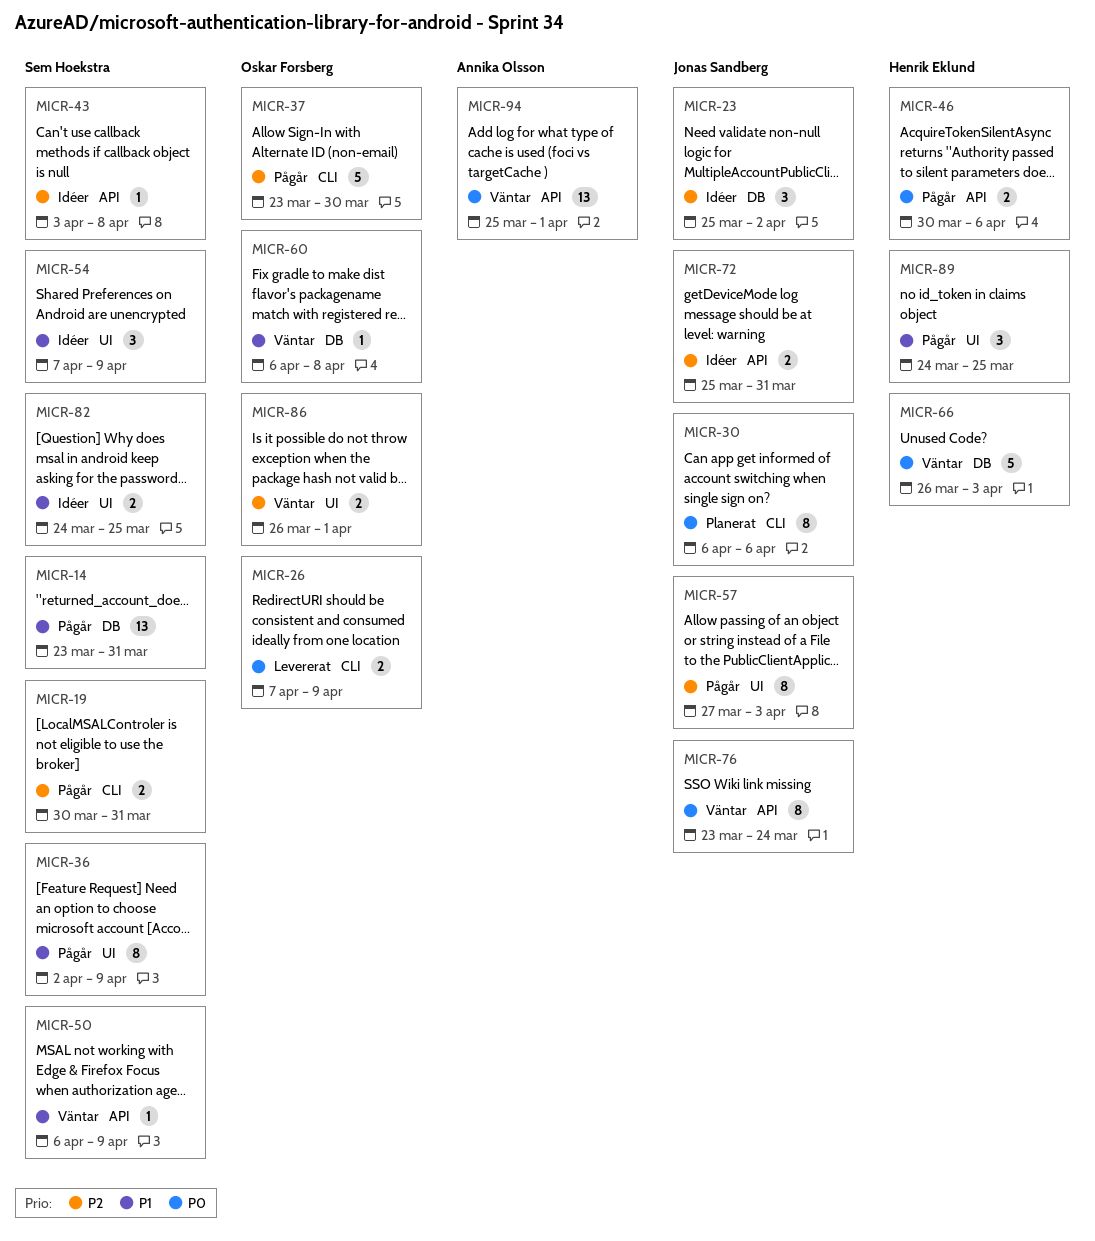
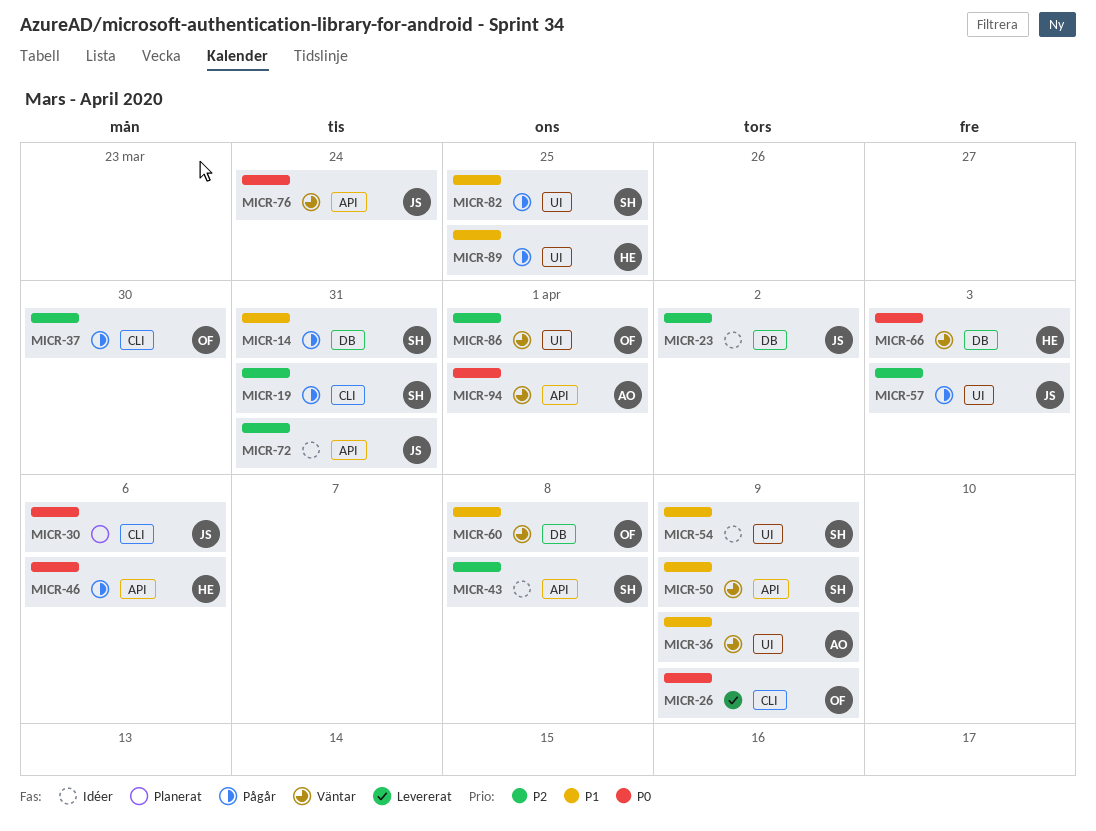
MICR-36, status: Pågår -> Väntar
MICR-36, owner: Sem Hoekstra -> Annika Olsson
MICR-82, status: Idéer -> Pågår

